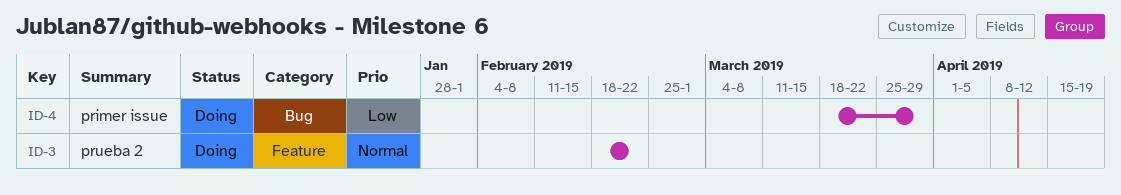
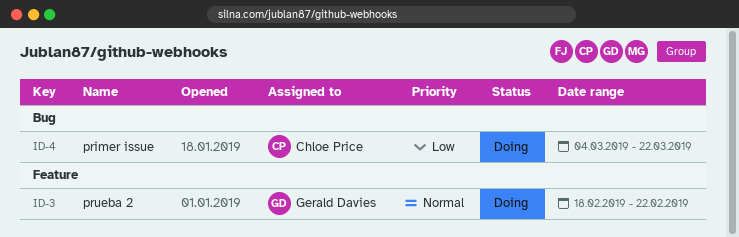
ID-4, start: Mar 18 -> Mar 4
ID-4, due: Mar 29 -> Mar 22

